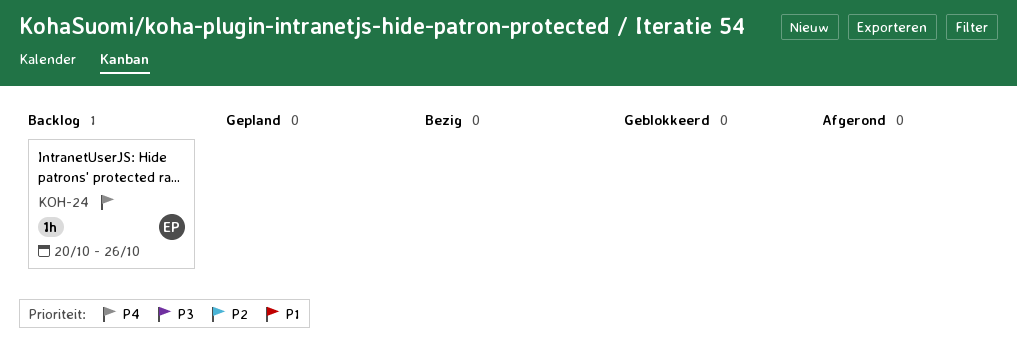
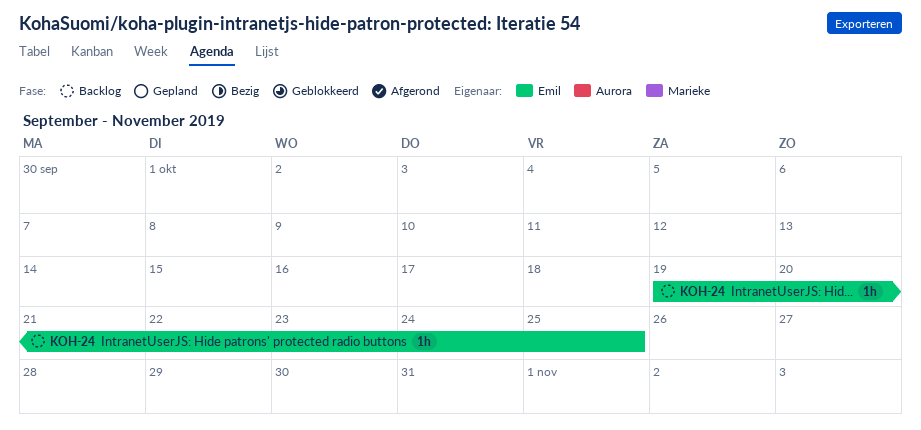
KOH-24, start: Oct 20 -> Oct 19
KOH-24, due: Oct 26 -> Oct 25

